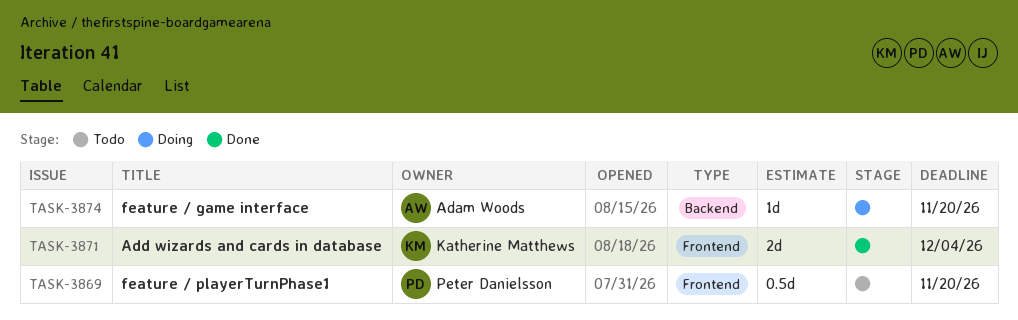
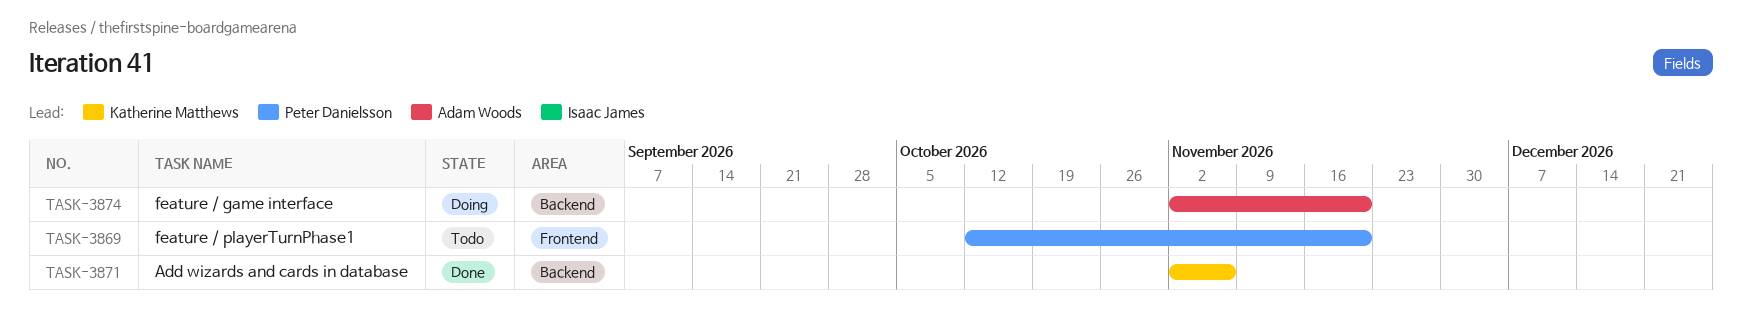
TASK-3871, label: Frontend -> Backend
TASK-3871, due: Dec 4 -> Nov 6

